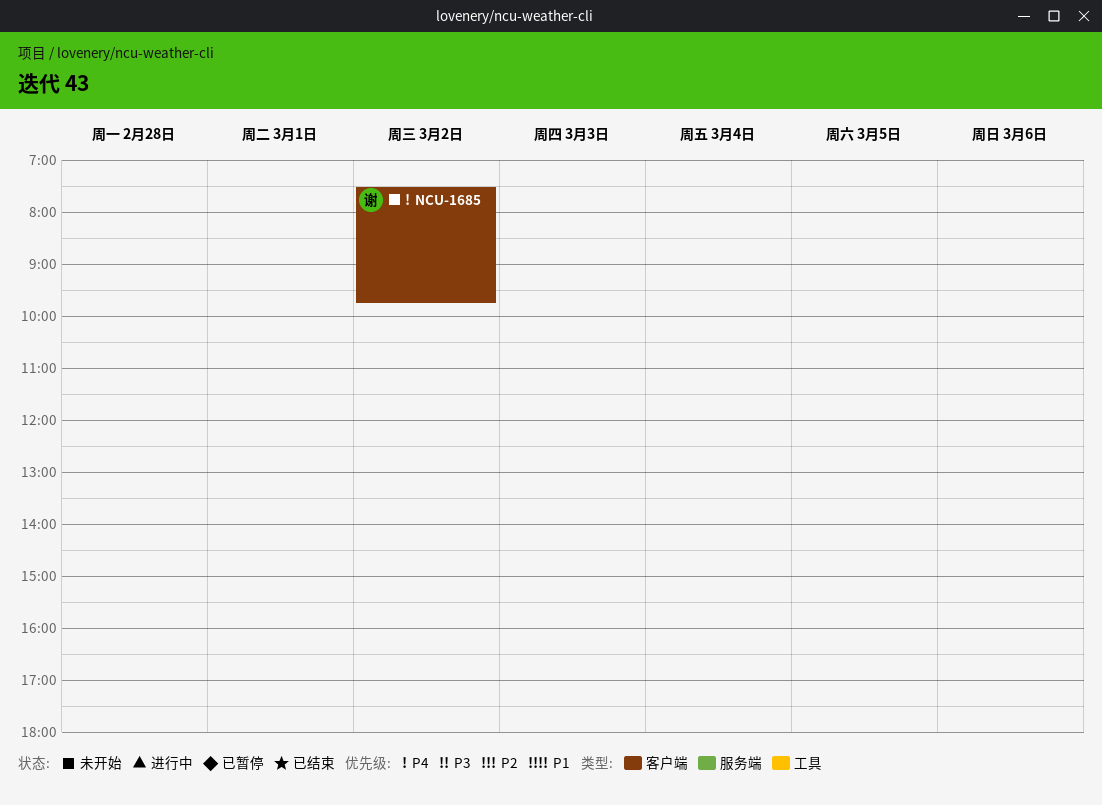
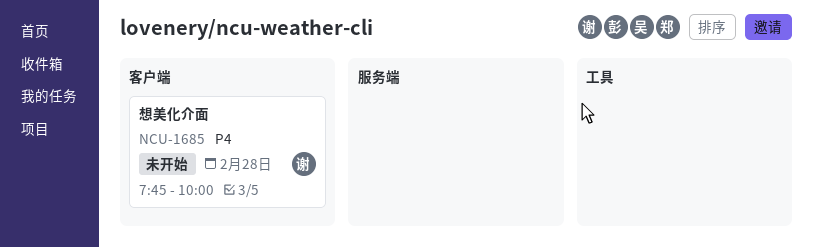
NCU-1685, day: Mar 2 -> Feb 28
NCU-1685, begins: 07:30 -> 07:45
NCU-1685, ends: 09:45 -> 10:00

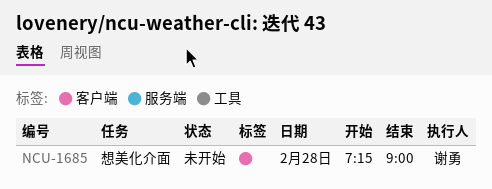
NCU-1685, begins: 07:45 -> 07:15
NCU-1685, ends: 10:00 -> 09:00

